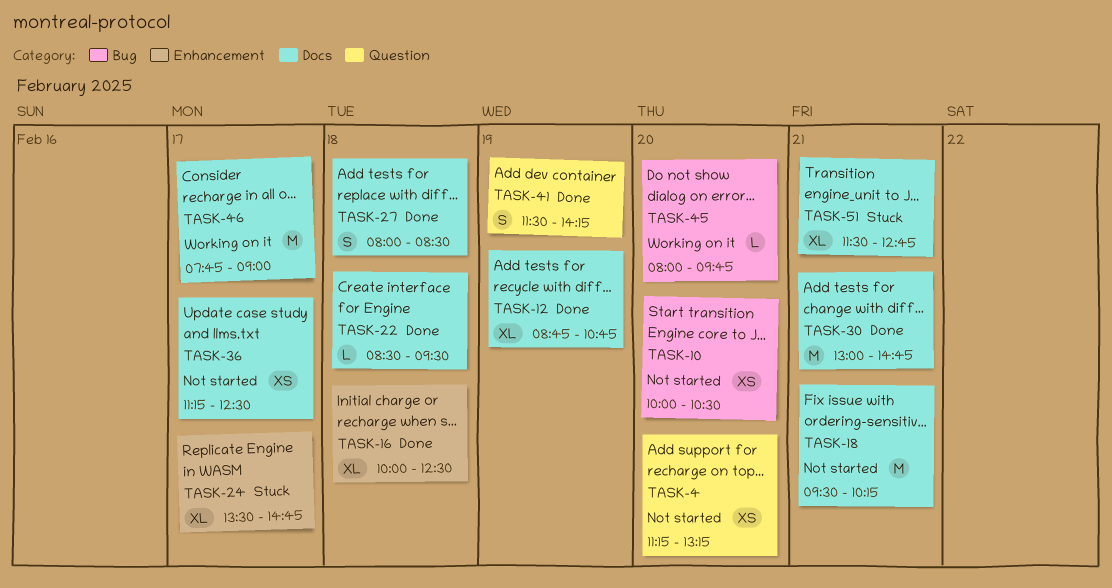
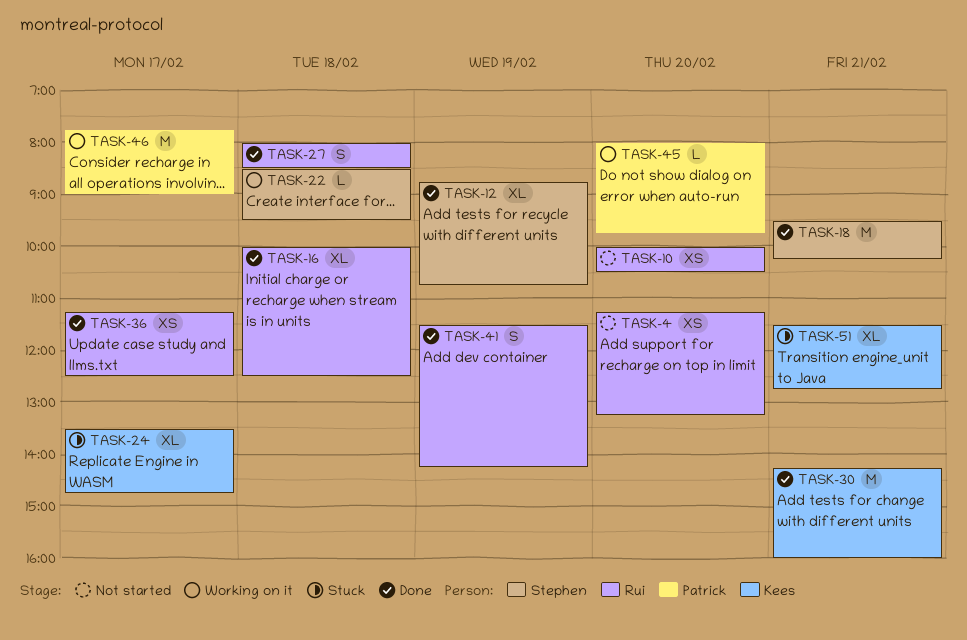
TASK-18, status: Not started -> Done
TASK-22, status: Done -> Working on it
TASK-30, begins: 13:00 -> 14:15
TASK-30, ends: 14:45 -> 16:00
TASK-36, status: Not started -> Done

